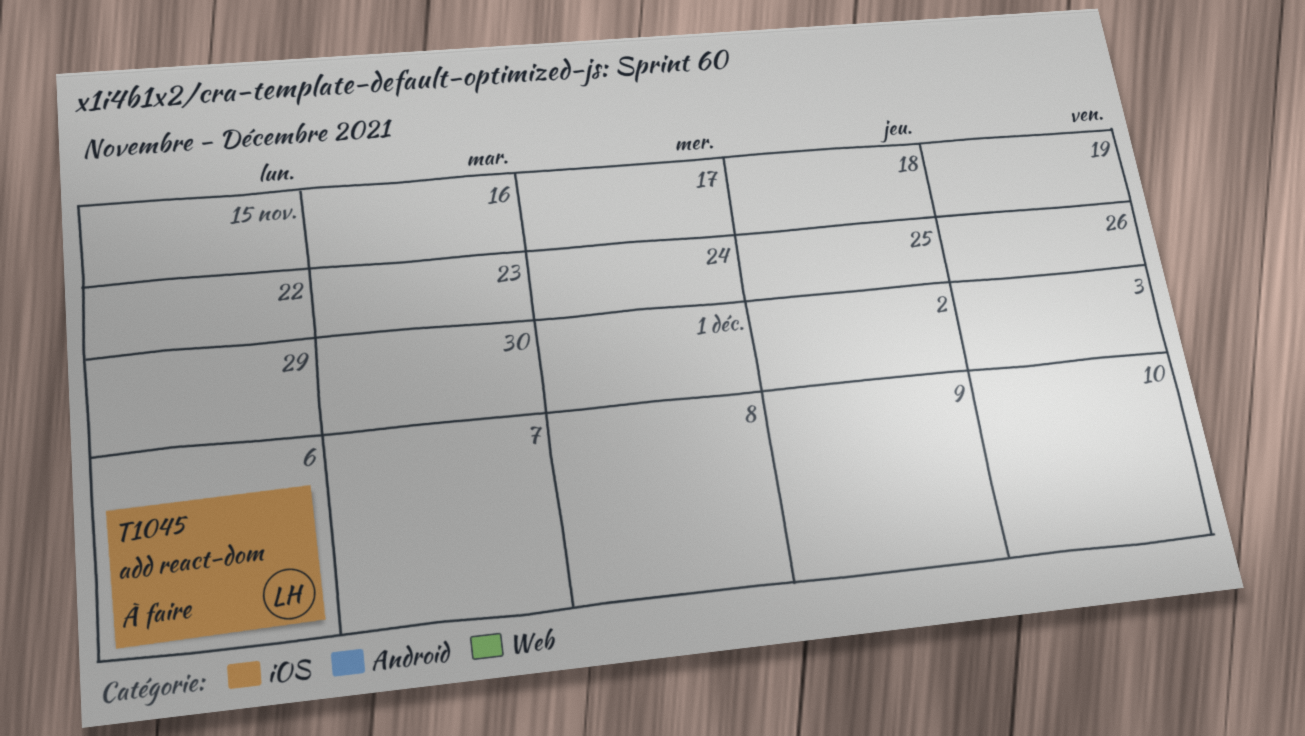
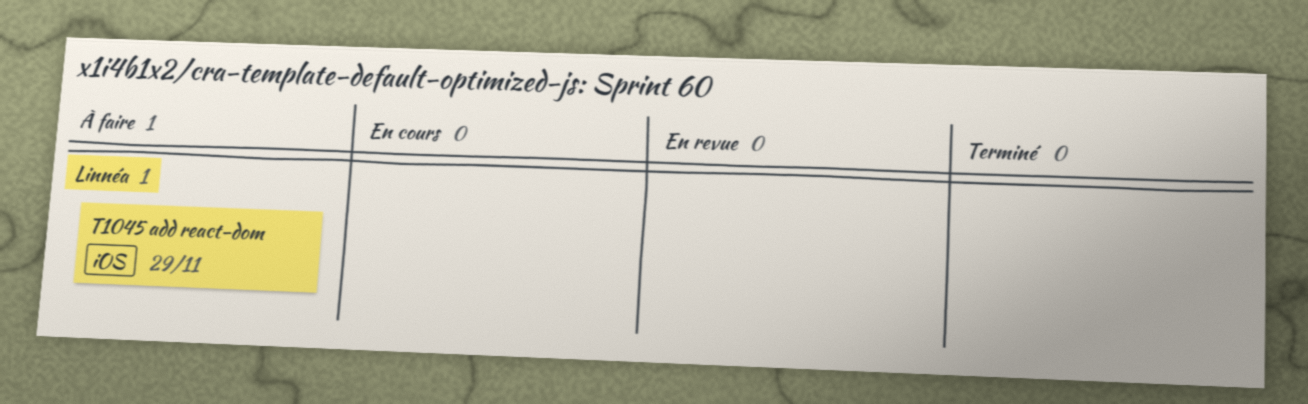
T1045, due: Dec 6 -> Nov 29

